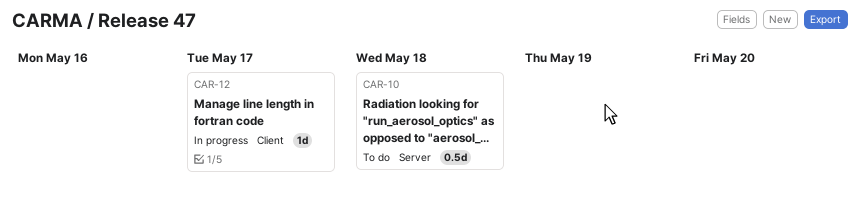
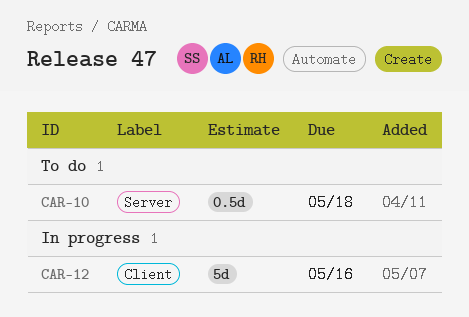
CAR-12, estimate: 1d -> 5d
CAR-12, due: May 17 -> May 16

